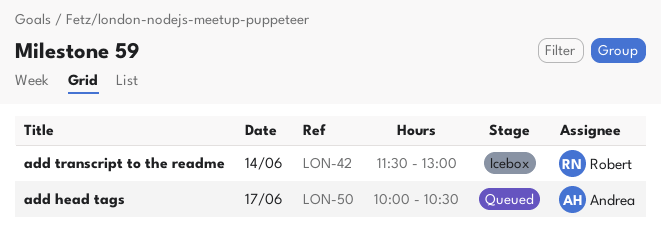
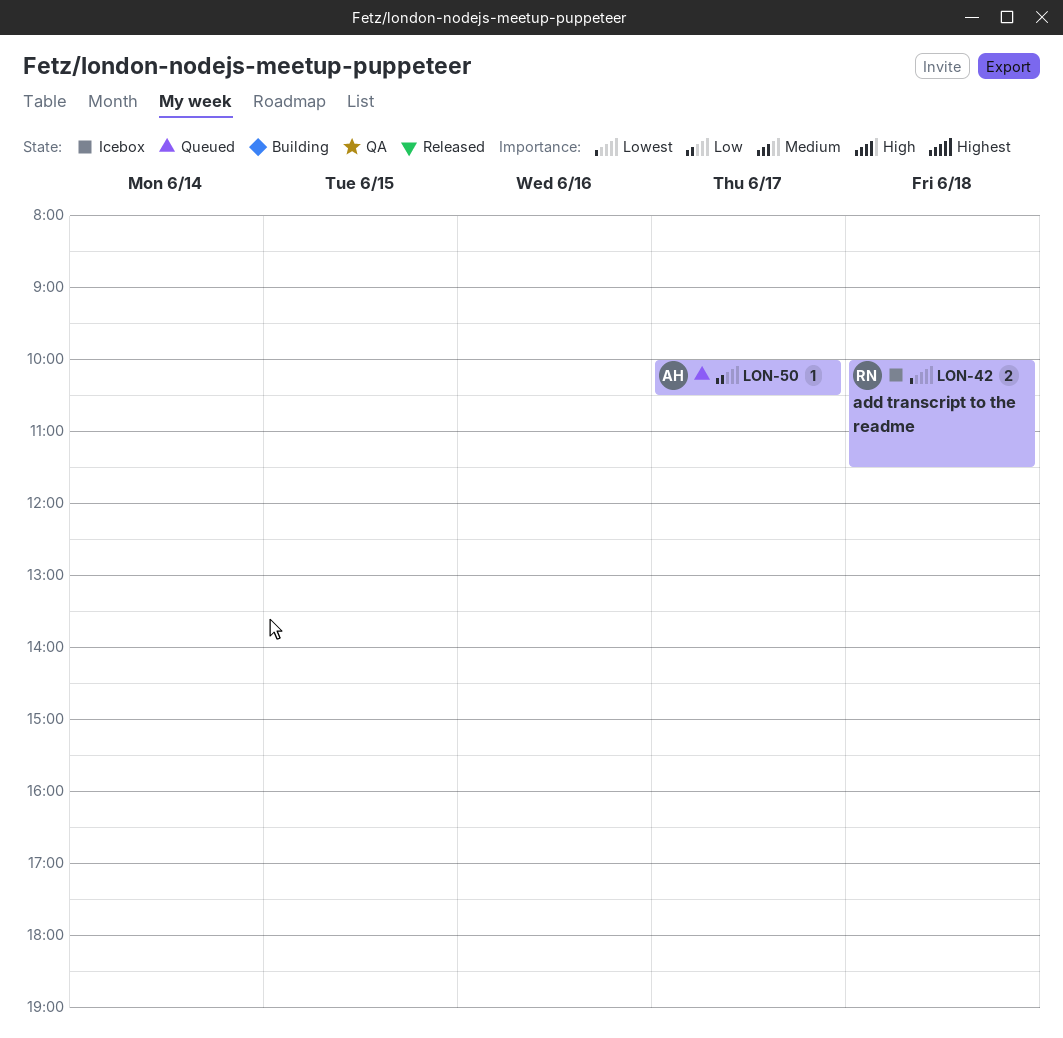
LON-42, day: Jun 14 -> Jun 18
LON-42, begins: 11:30 -> 10:00
LON-42, ends: 13:00 -> 11:30

